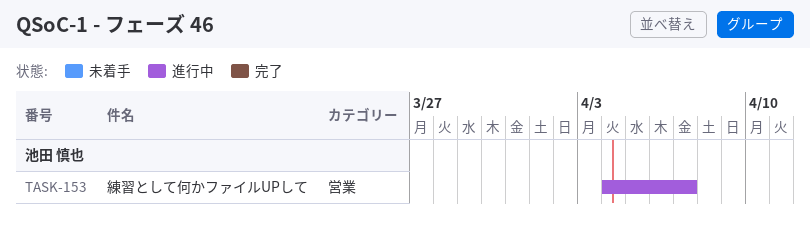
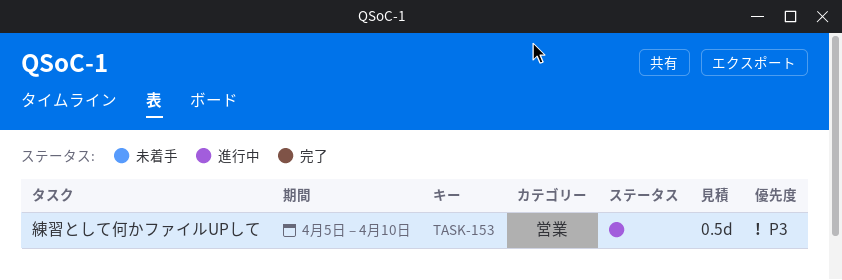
TASK-153, start: Apr 4 -> Apr 5
TASK-153, due: Apr 7 -> Apr 10

